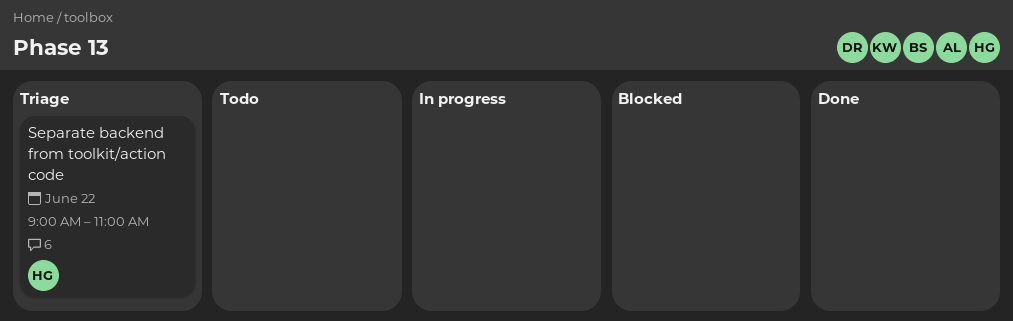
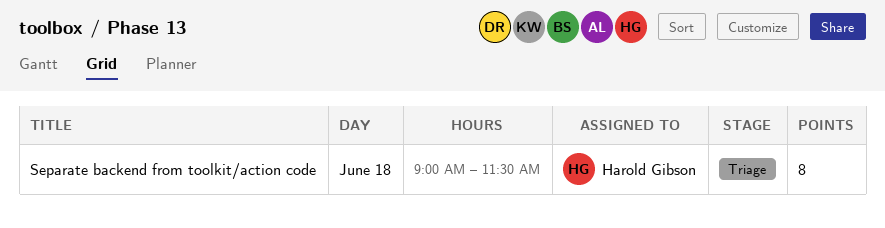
Separate backend from toolkit/action code, day: Jun 22 -> Jun 18
Separate backend from toolkit/action code, ends: 11:00 -> 11:30

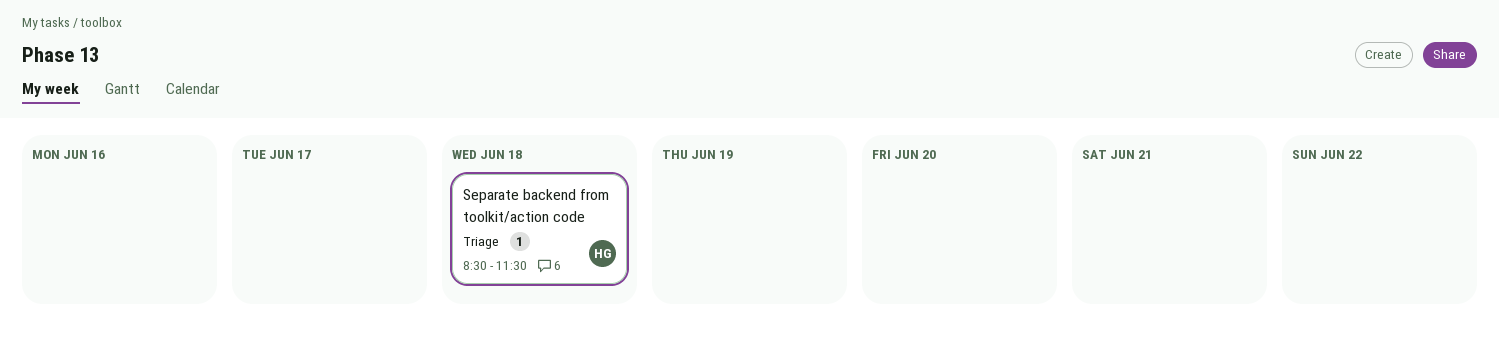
Separate backend from toolkit/action code, estimate: 8 -> 1
Separate backend from toolkit/action code, begins: 09:00 -> 08:30

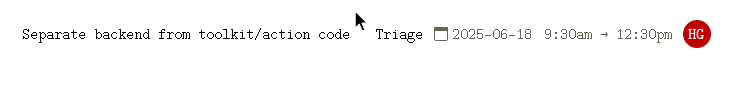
Separate backend from toolkit/action code, begins: 08:30 -> 09:30
Separate backend from toolkit/action code, ends: 11:30 -> 12:30

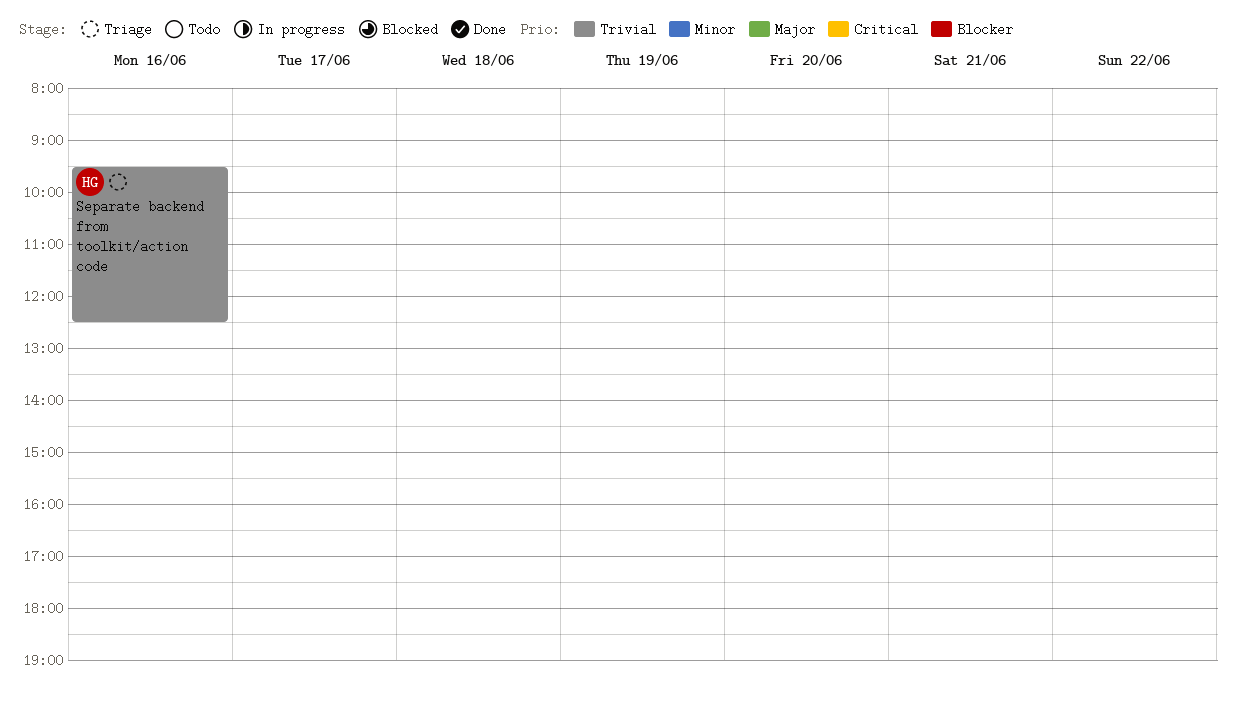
Separate backend from toolkit/action code, day: Jun 18 -> Jun 16

